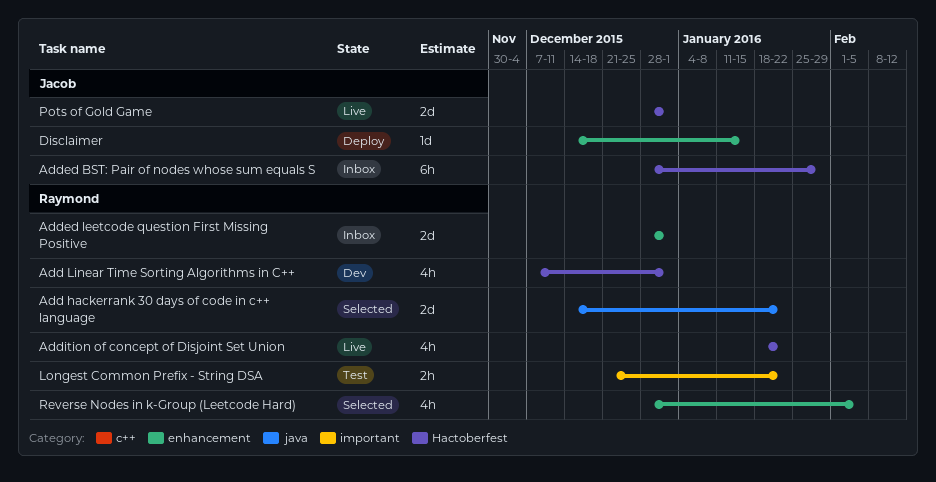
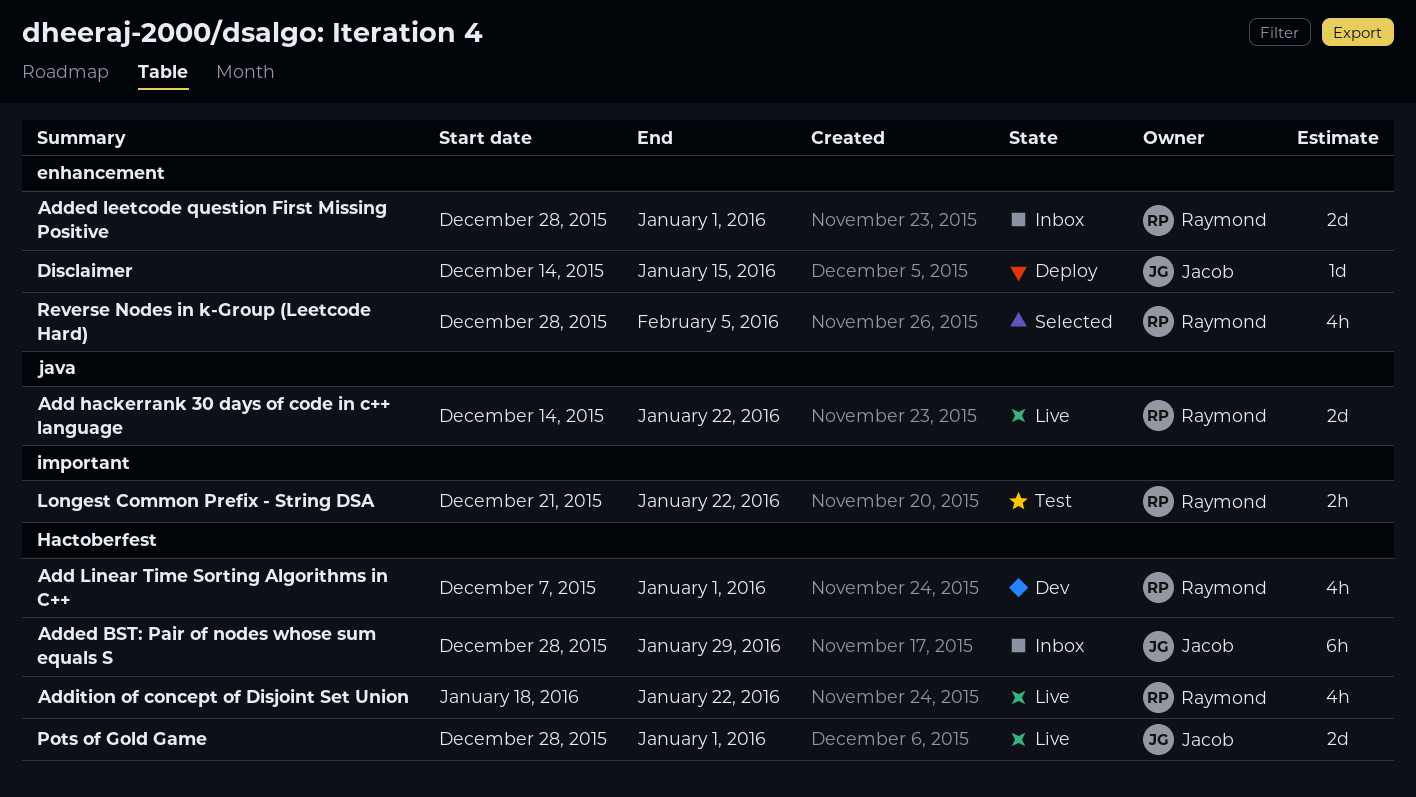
Add hackerrank 30 days of code in c++ language, status: Selected -> Live

